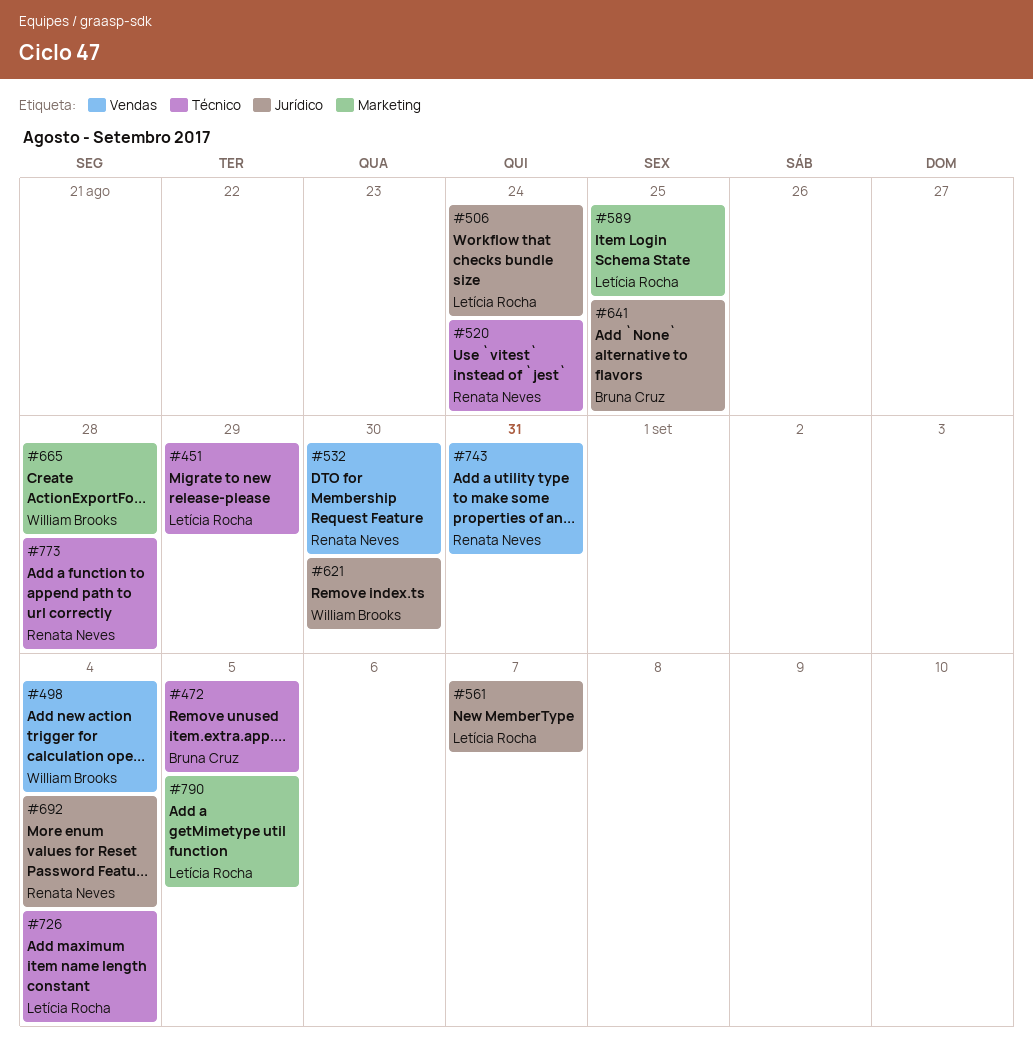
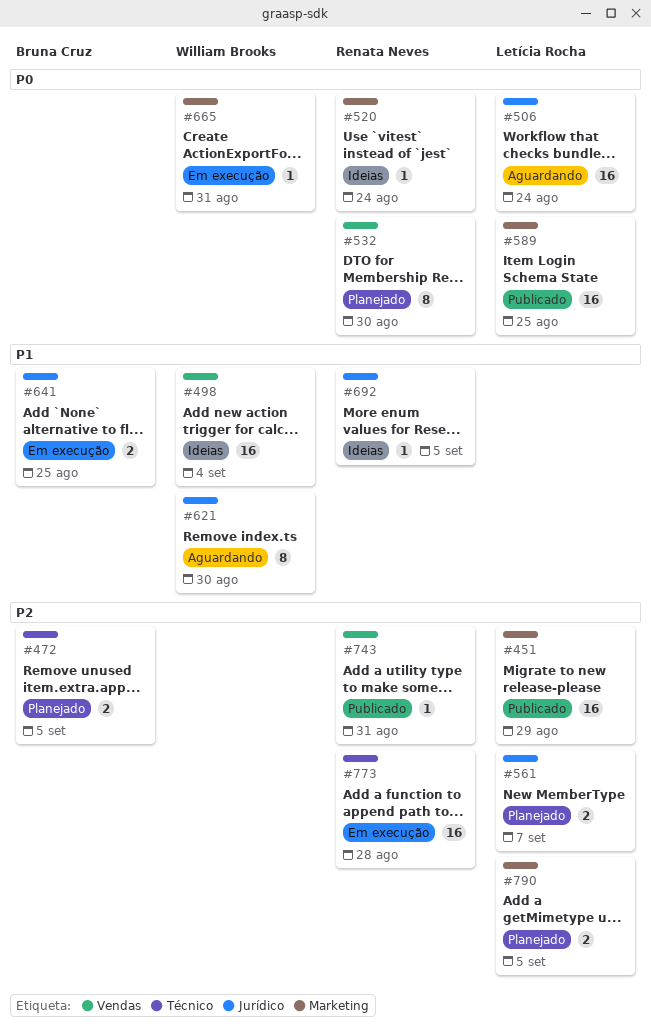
#451, label: Técnico -> Marketing
#520, label: Técnico -> Marketing
#665, due: Aug 28 -> Aug 31
#692, due: Sep 4 -> Sep 5
#726: present -> none

